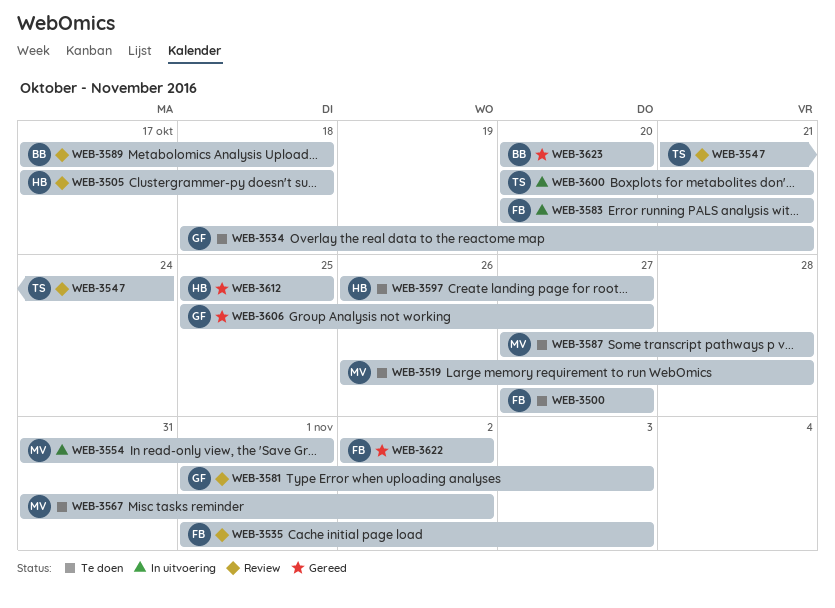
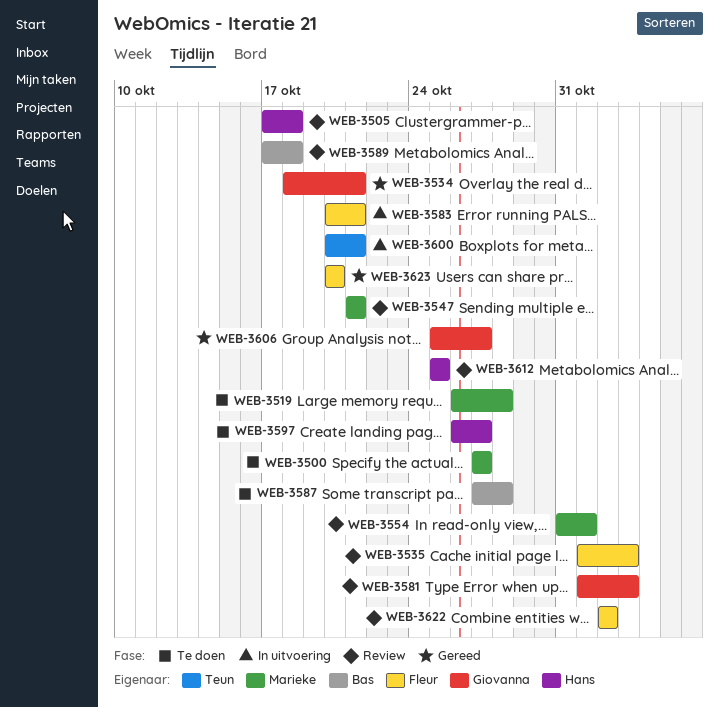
WEB-3500, owner: Fleur -> Marieke
WEB-3534, status: Te doen -> Gereed
WEB-3547, owner: Teun -> Marieke
WEB-3547, due: Oct 24 -> Oct 21
WEB-3554, status: In uitvoering -> Review
WEB-3567: present -> none
WEB-3587, owner: Marieke -> Bas
WEB-3612, status: Gereed -> Review
WEB-3622, status: Gereed -> Review
WEB-3623, owner: Bas -> Fleur

